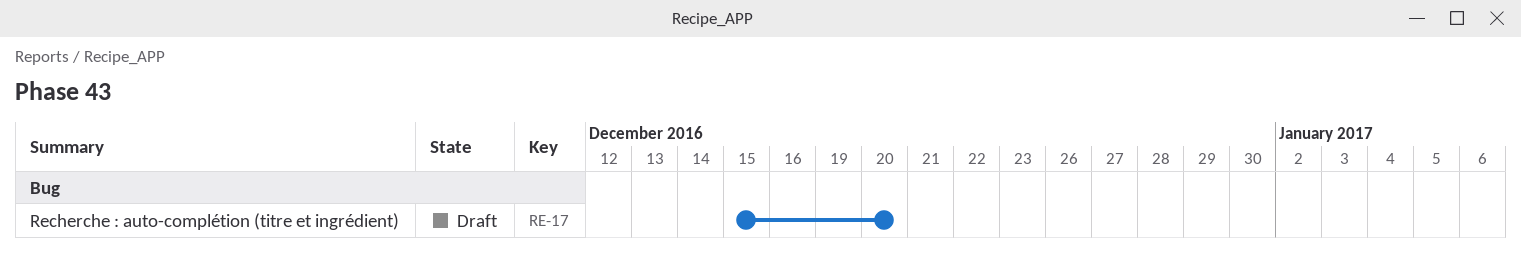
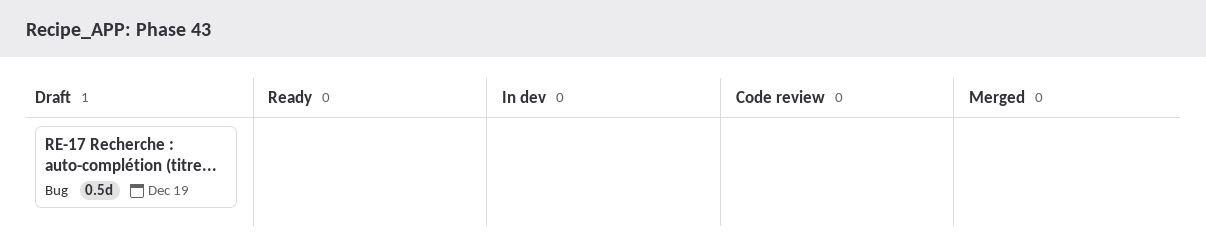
RE-17, due: Dec 20 -> Dec 19

